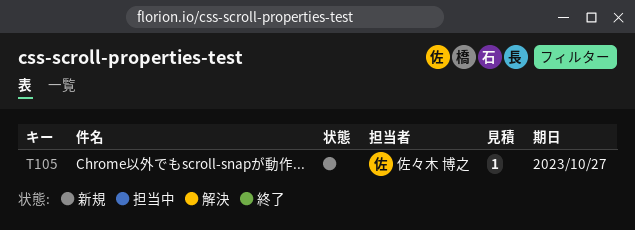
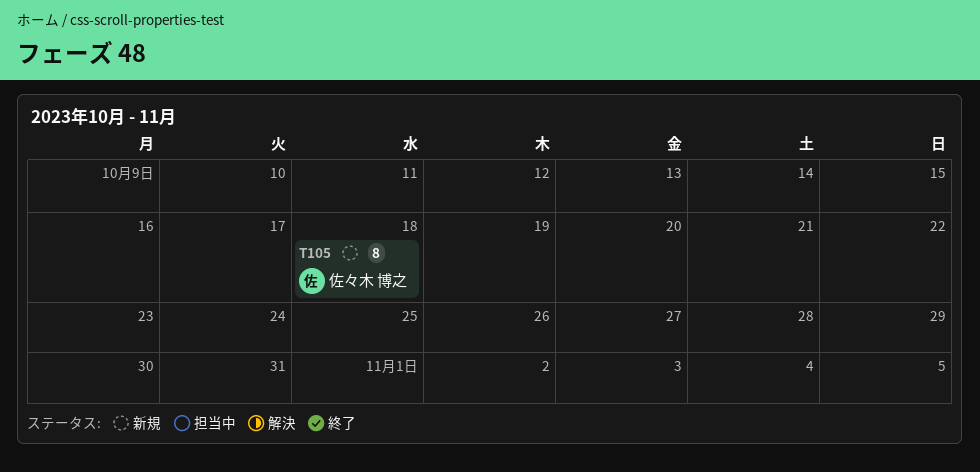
T105, estimate: 1 -> 8
T105, due: Oct 27 -> Oct 18

